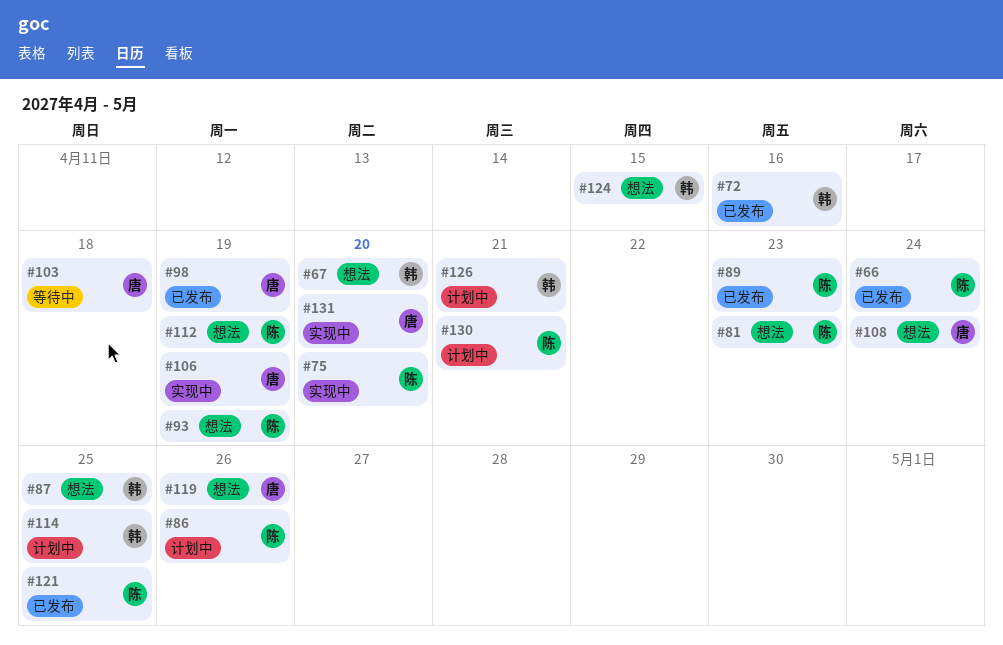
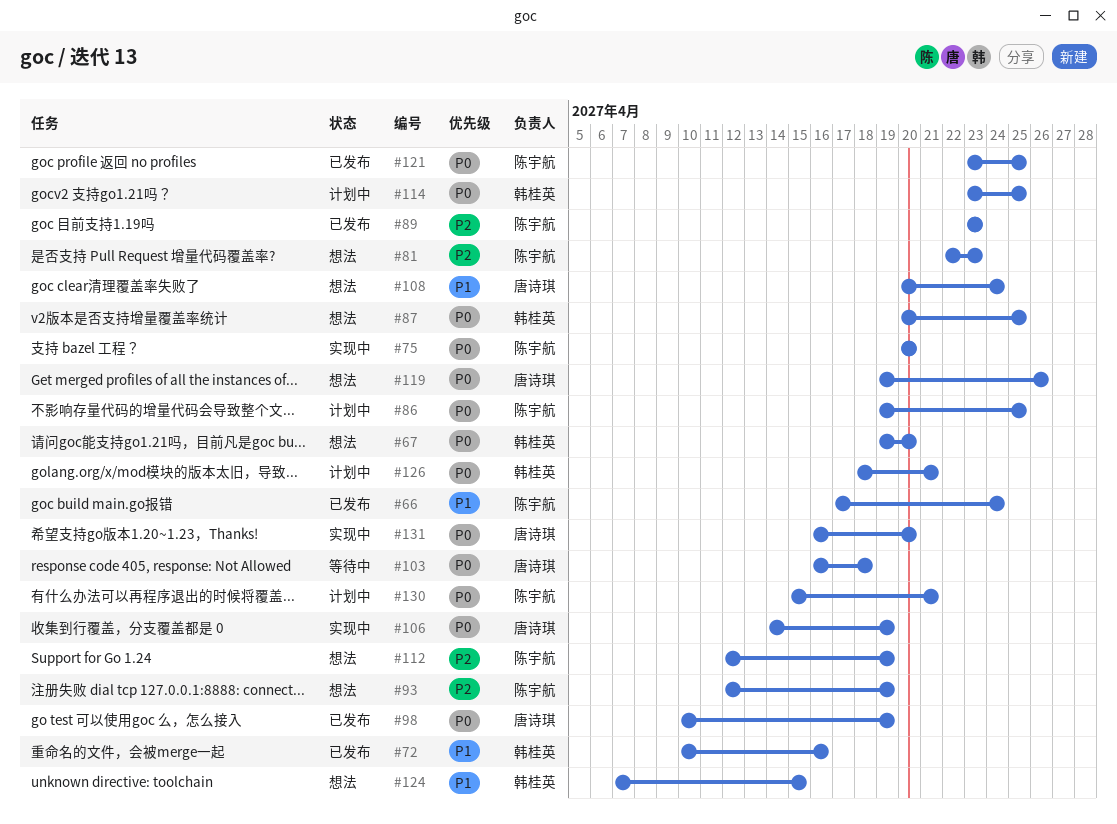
#86, due: Apr 26 -> Apr 25

